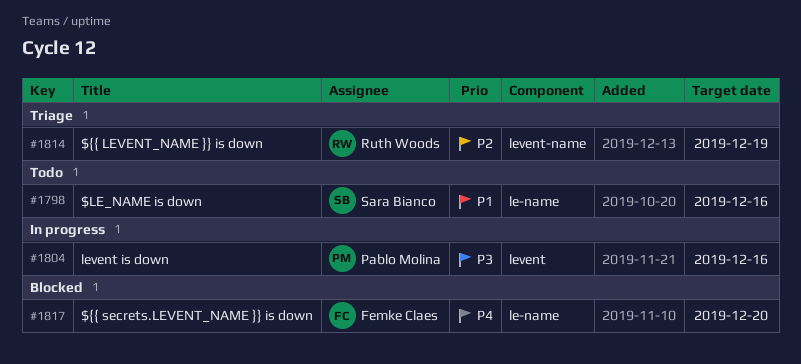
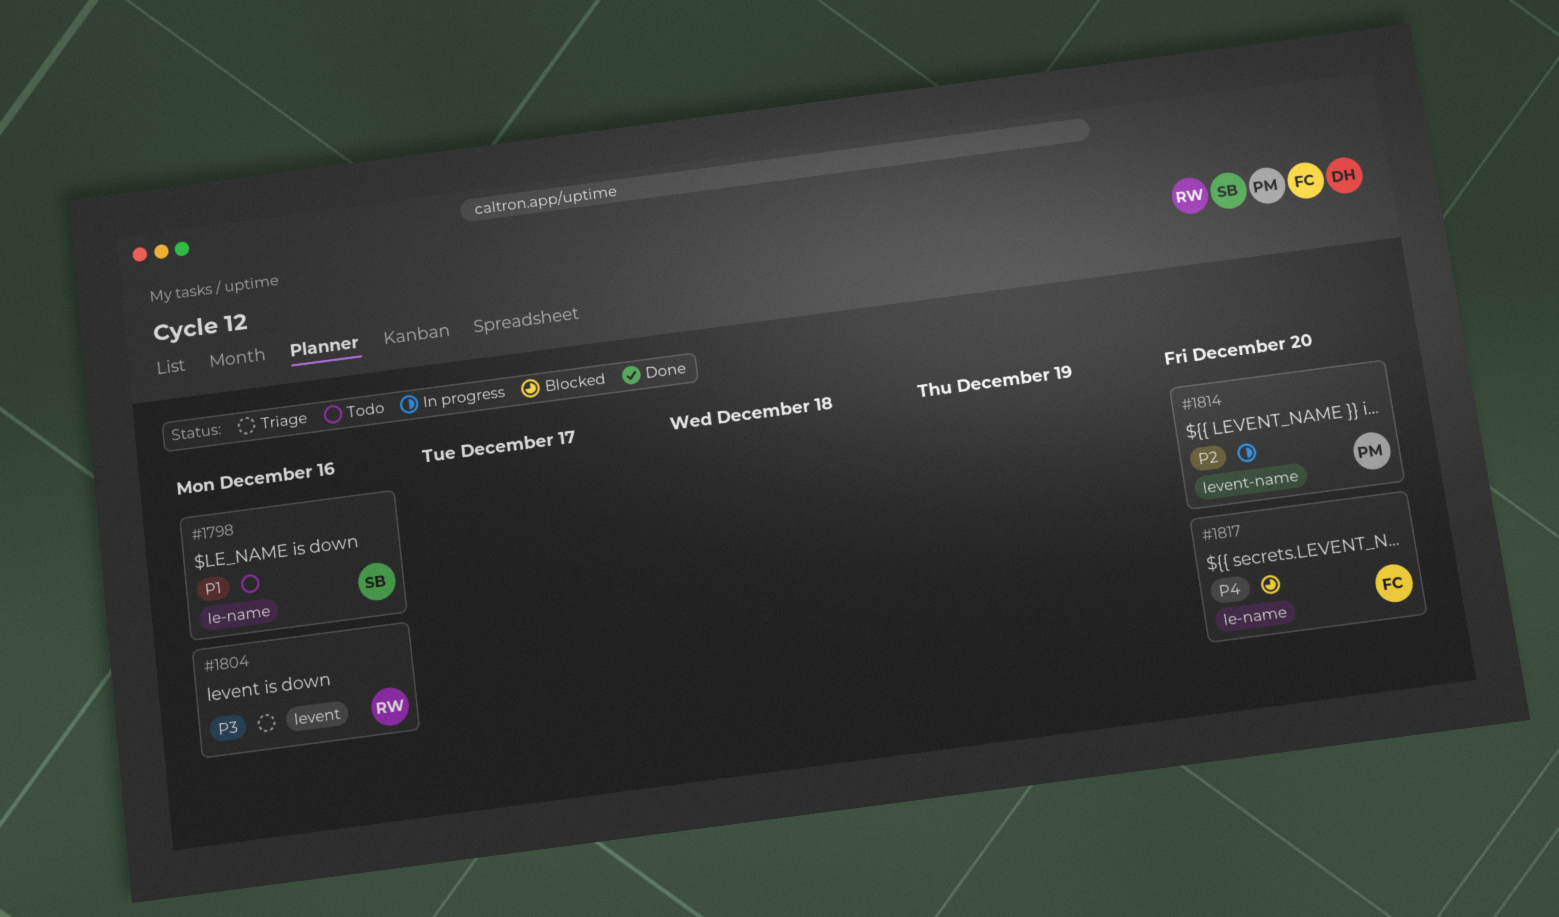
#1804, status: In progress -> Triage
#1804, owner: Pablo Molina -> Ruth Woods
#1814, status: Triage -> In progress
#1814, owner: Ruth Woods -> Pablo Molina
#1814, due: Dec 19 -> Dec 20

